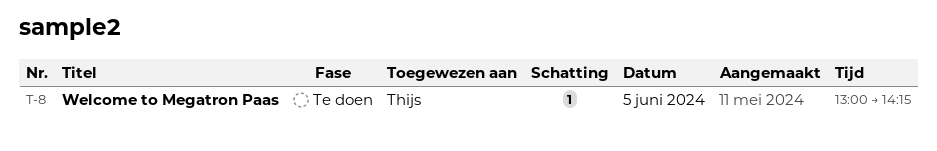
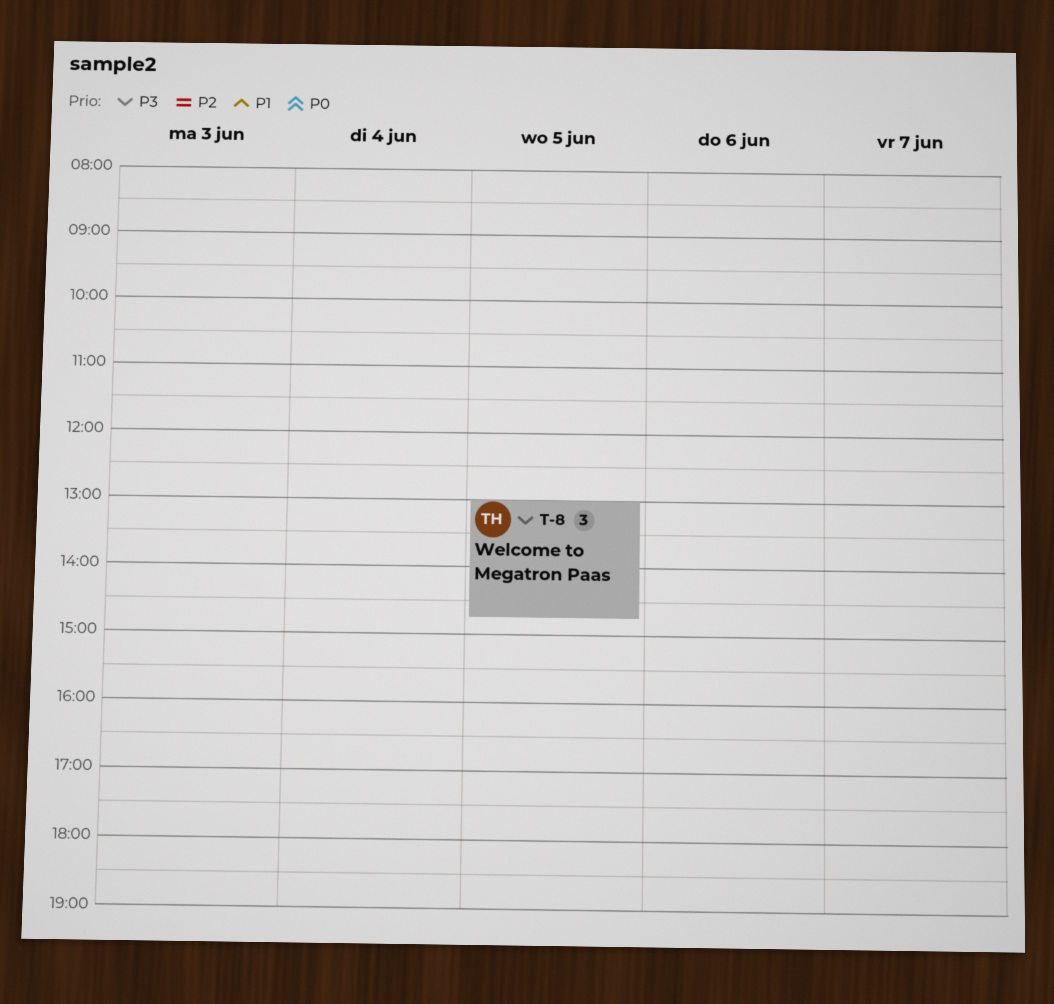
T-8, estimate: 1 -> 3
T-8, ends: 14:15 -> 14:45

